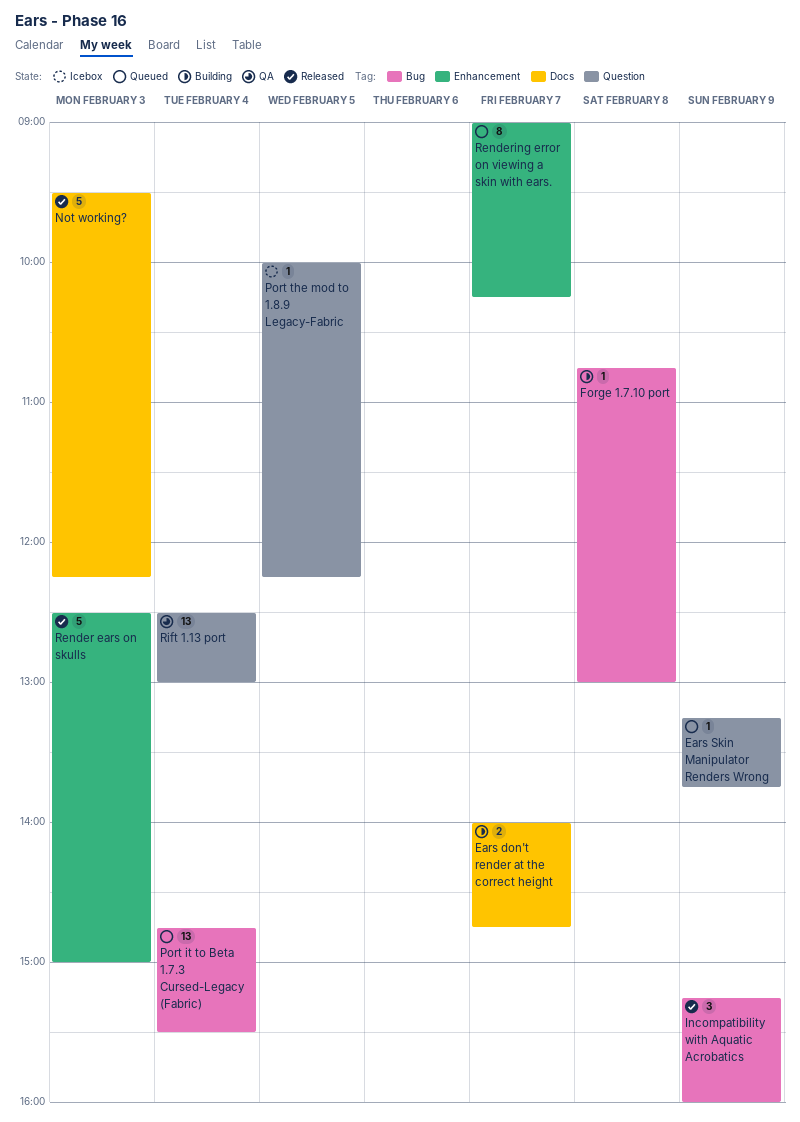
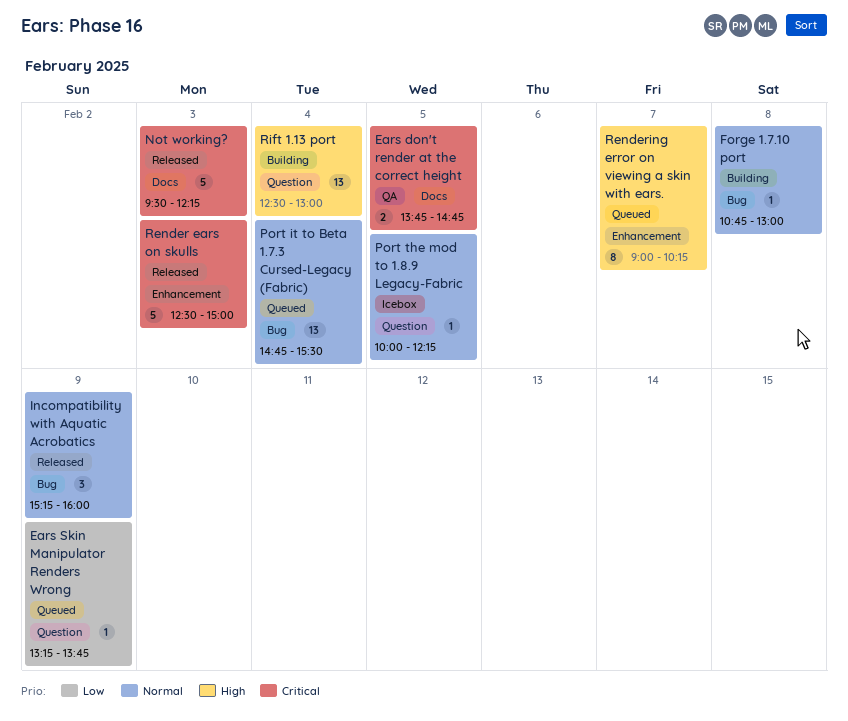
Ears don't render at the correct height, status: Building -> QA
Ears don't render at the correct height, day: Feb 7 -> Feb 5
Ears don't render at the correct height, begins: 14:00 -> 13:45
Rift 1.13 port, status: QA -> Building

